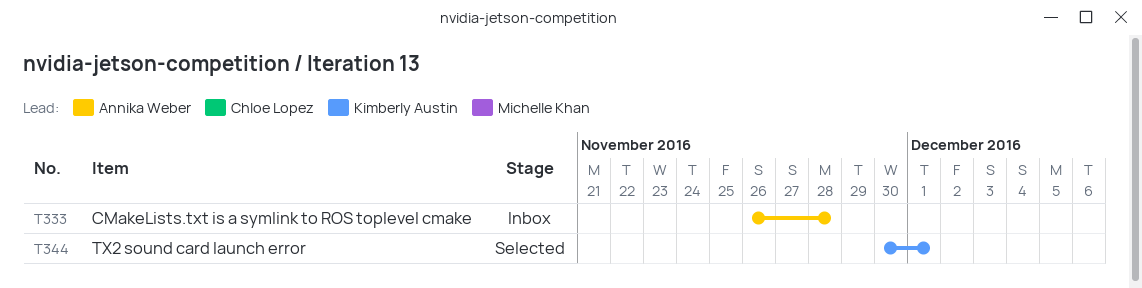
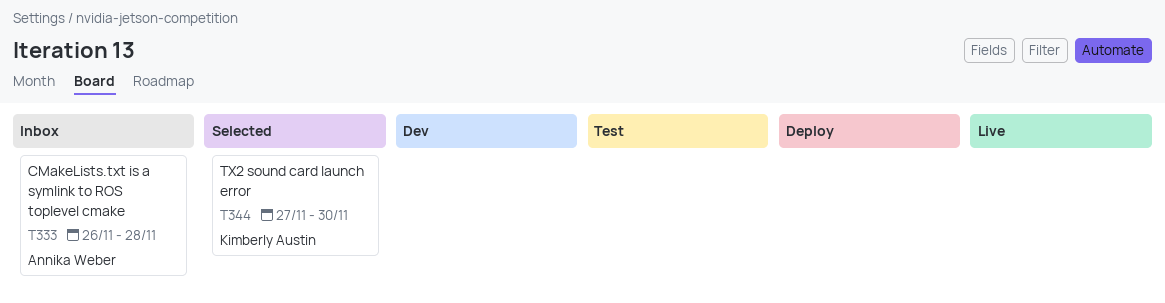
T344, start: Nov 30 -> Nov 27
T344, due: Dec 1 -> Nov 30

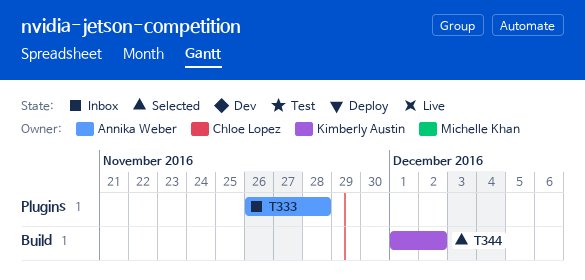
T344, start: Nov 27 -> Dec 1
T344, due: Nov 30 -> Dec 2

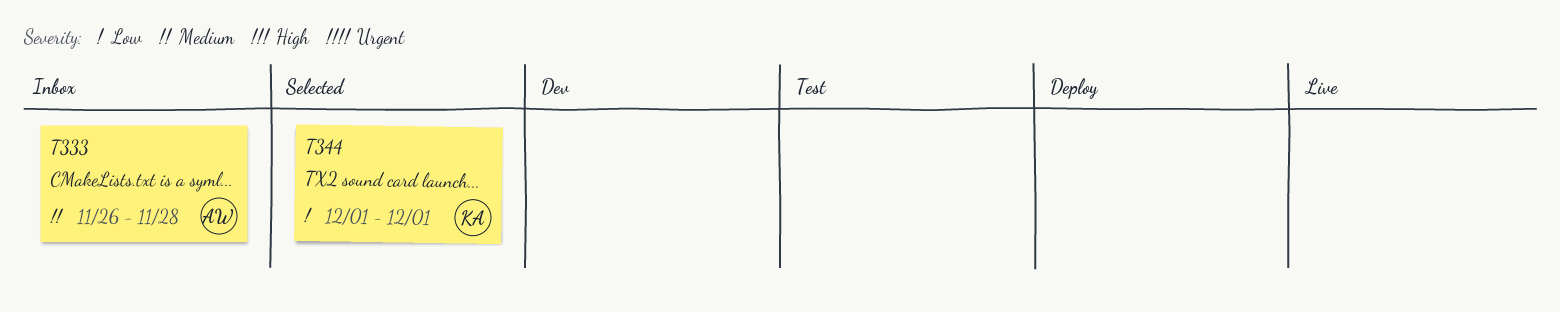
T344, due: Dec 2 -> Dec 1

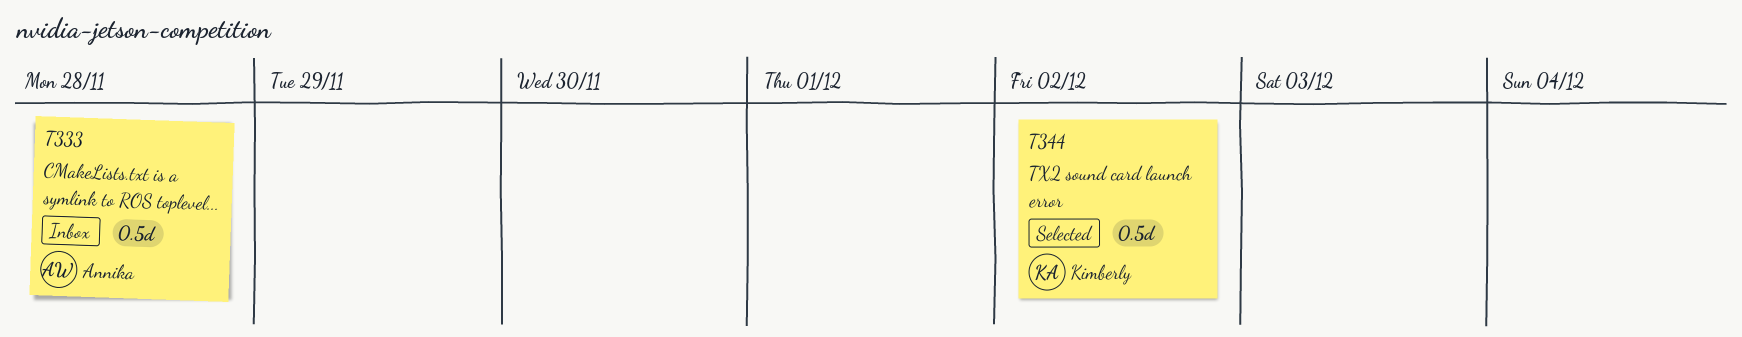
T344, due: Dec 1 -> Dec 2

